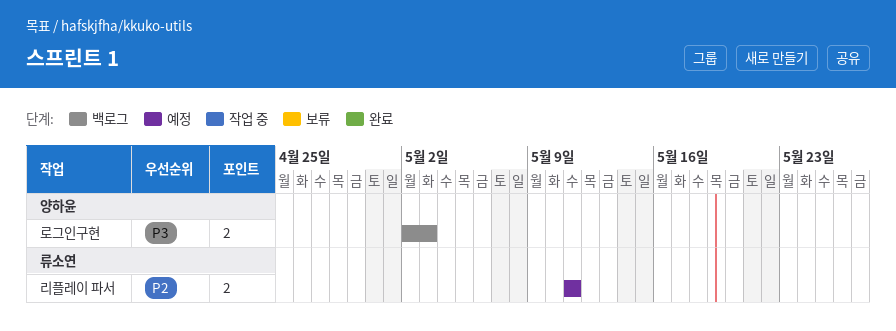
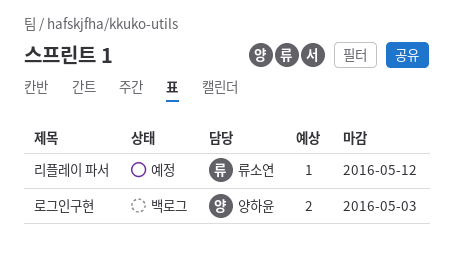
리플레이 파서, estimate: 2 -> 1
리플레이 파서, due: May 11 -> May 12

